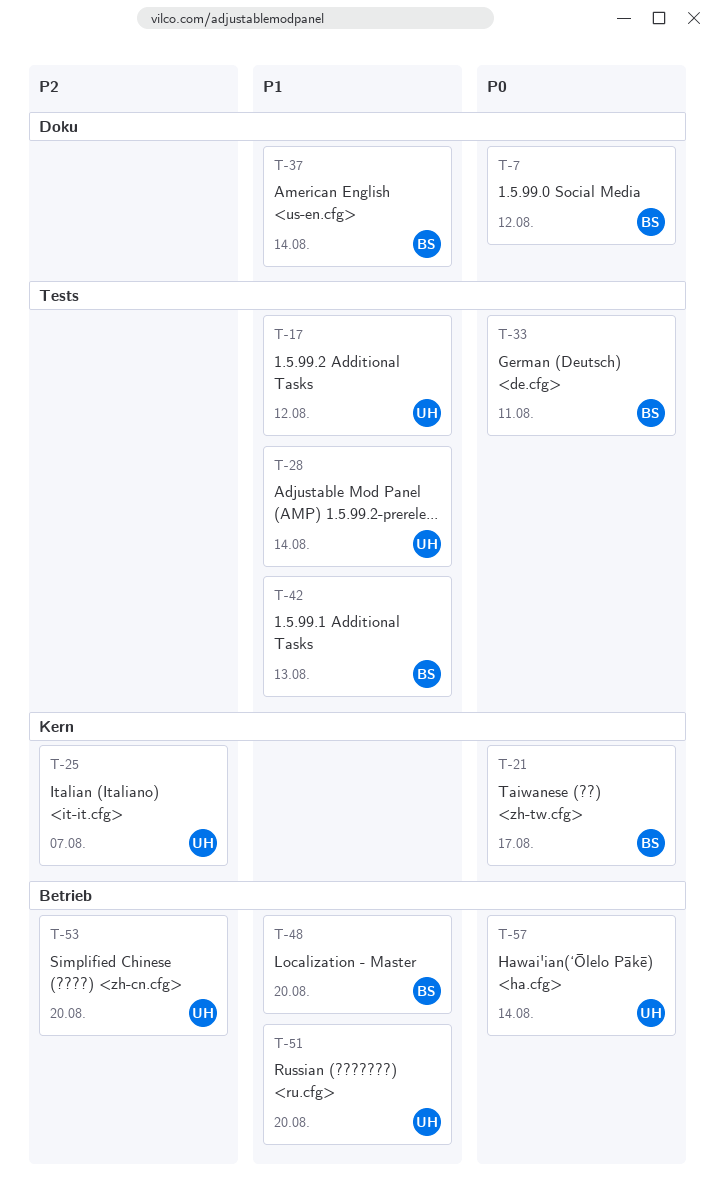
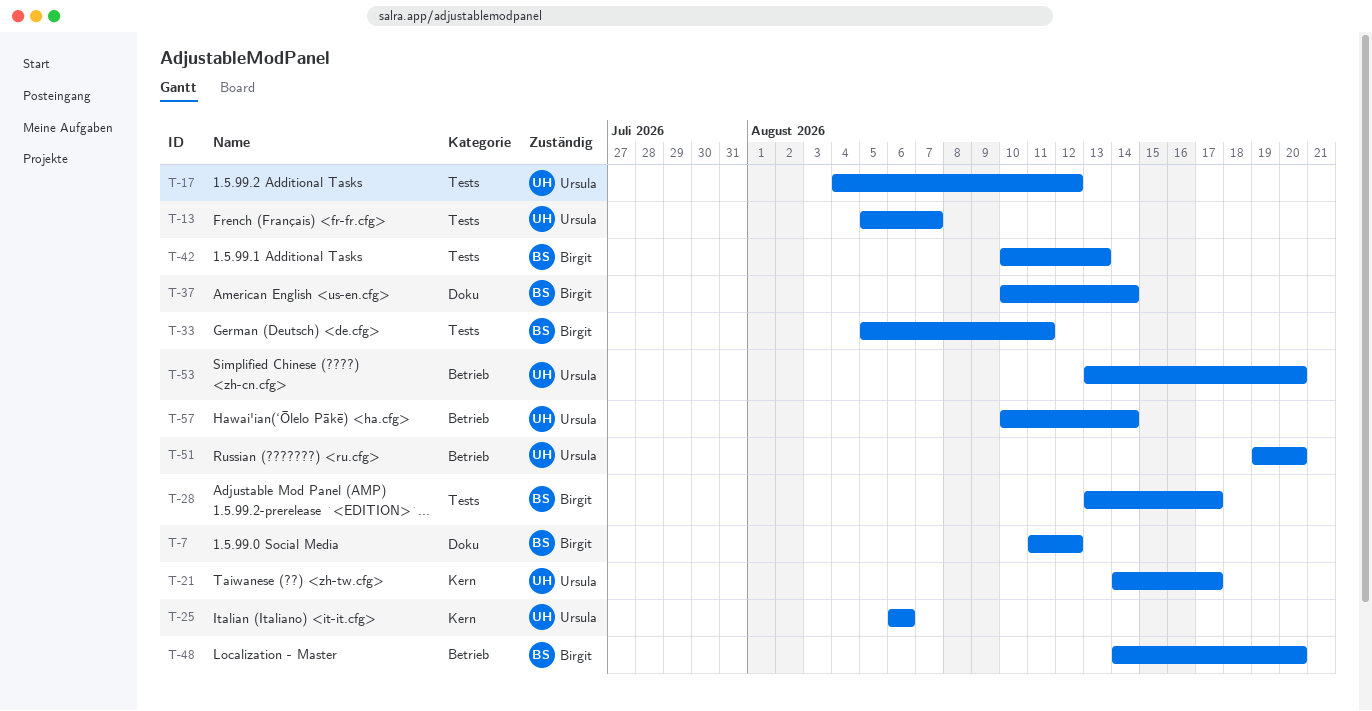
T-13: none -> present
T-21, owner: Birgit -> Ursula
T-25, due: Aug 7 -> Aug 6
T-28, owner: Ursula -> Birgit
T-28, due: Aug 14 -> Aug 17

